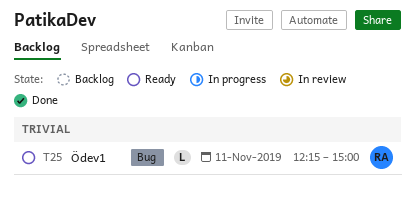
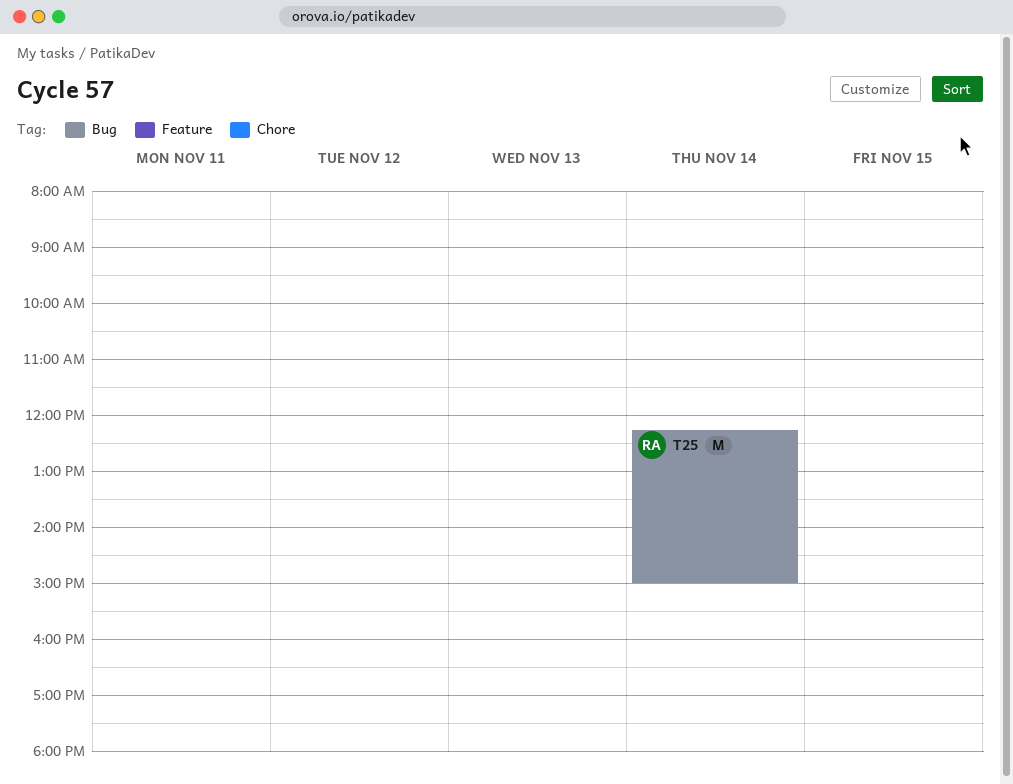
T25, estimate: L -> M
T25, day: Nov 11 -> Nov 14

